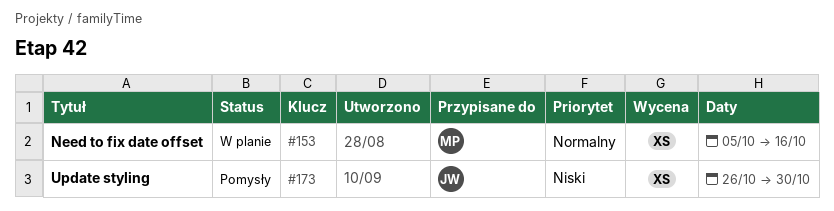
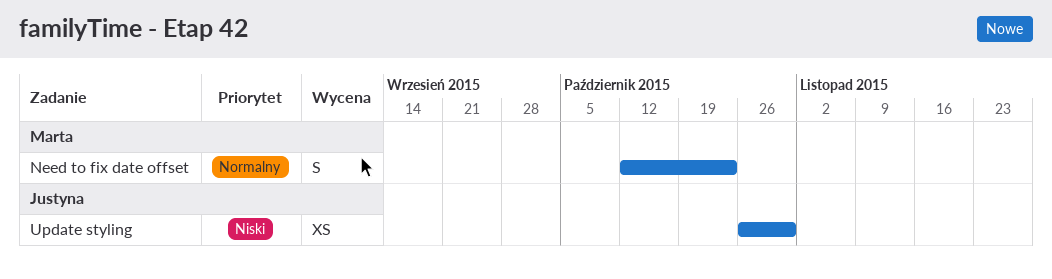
Need to fix date offset, estimate: XS -> S
Need to fix date offset, start: Oct 5 -> Oct 12
Need to fix date offset, due: Oct 16 -> Oct 23

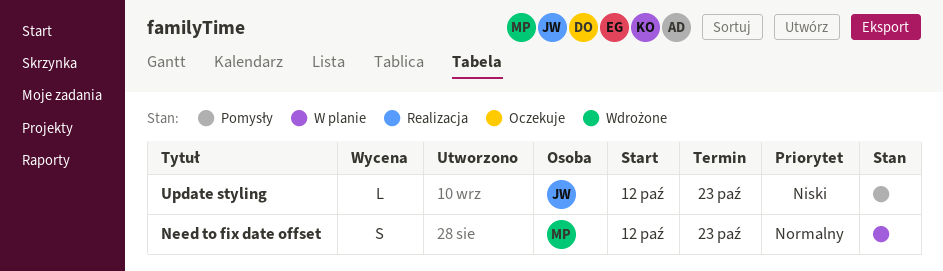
Update styling, estimate: XS -> L
Update styling, start: Oct 26 -> Oct 12
Update styling, due: Oct 30 -> Oct 23

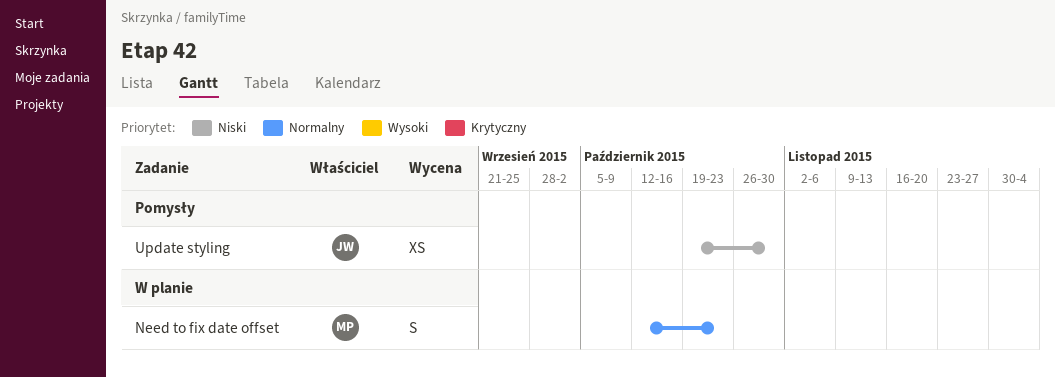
Update styling, estimate: L -> XS
Update styling, start: Oct 12 -> Oct 19
Update styling, due: Oct 23 -> Oct 30

